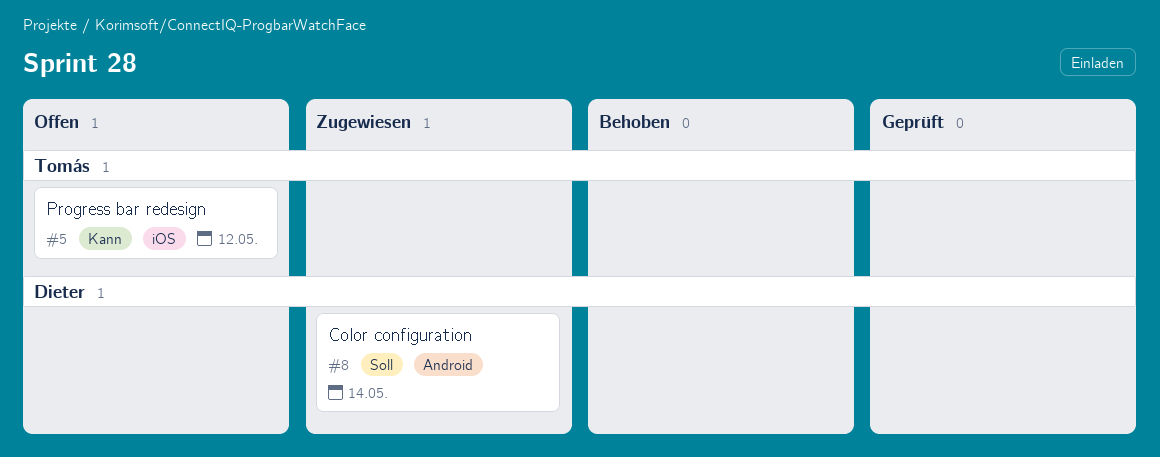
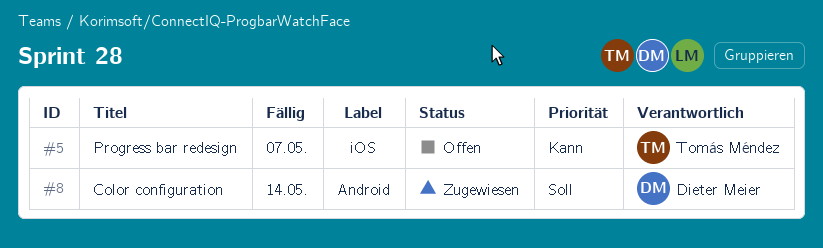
#5, due: May 12 -> May 7

